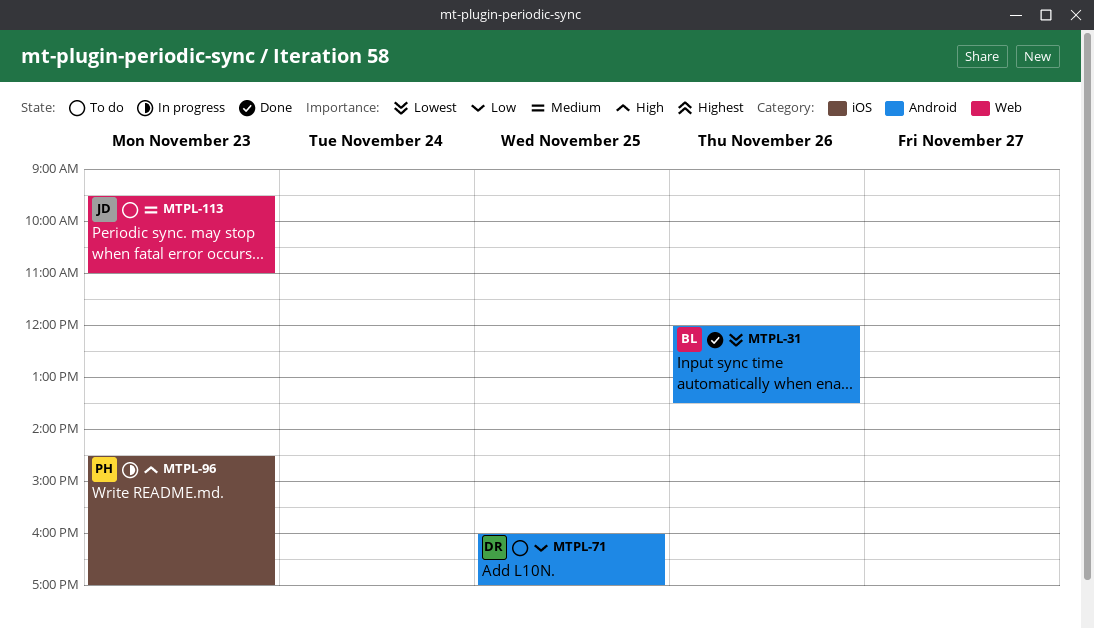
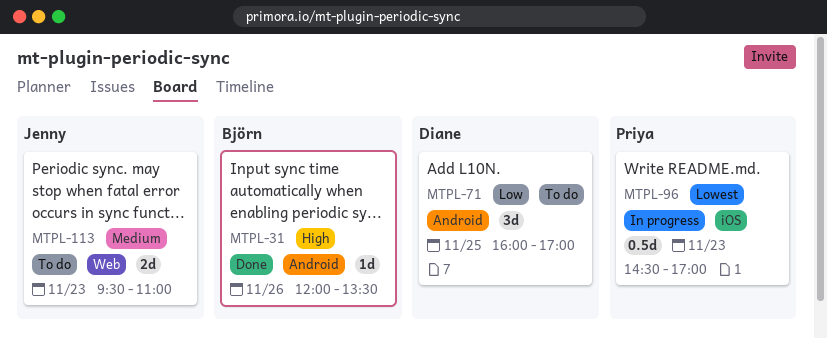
MTPL-31, priority: Lowest -> High
MTPL-96, priority: High -> Lowest

